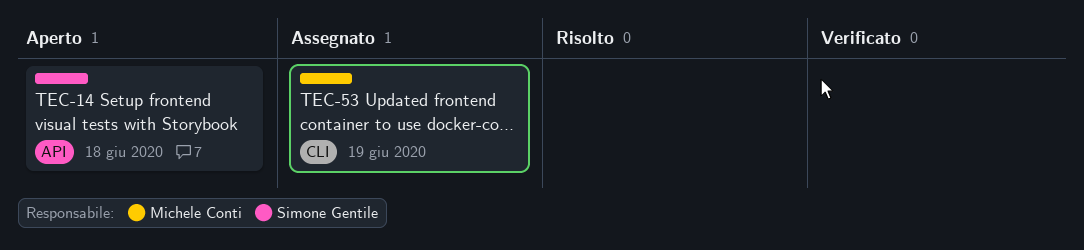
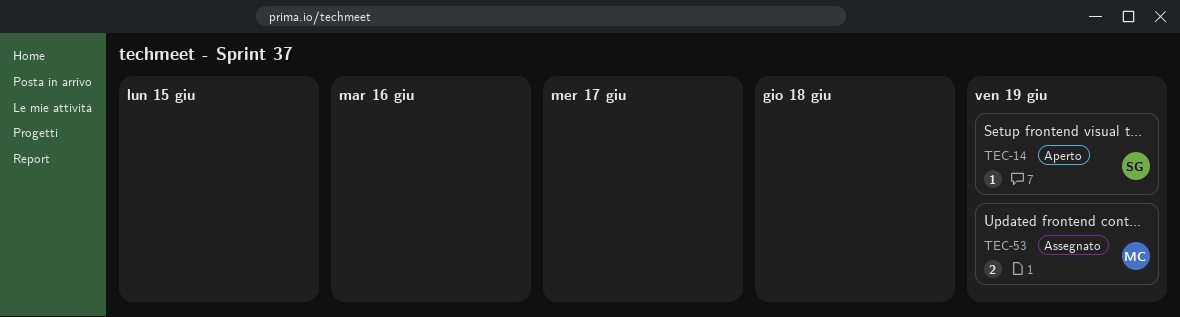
TEC-14, due: Jun 18 -> Jun 19

